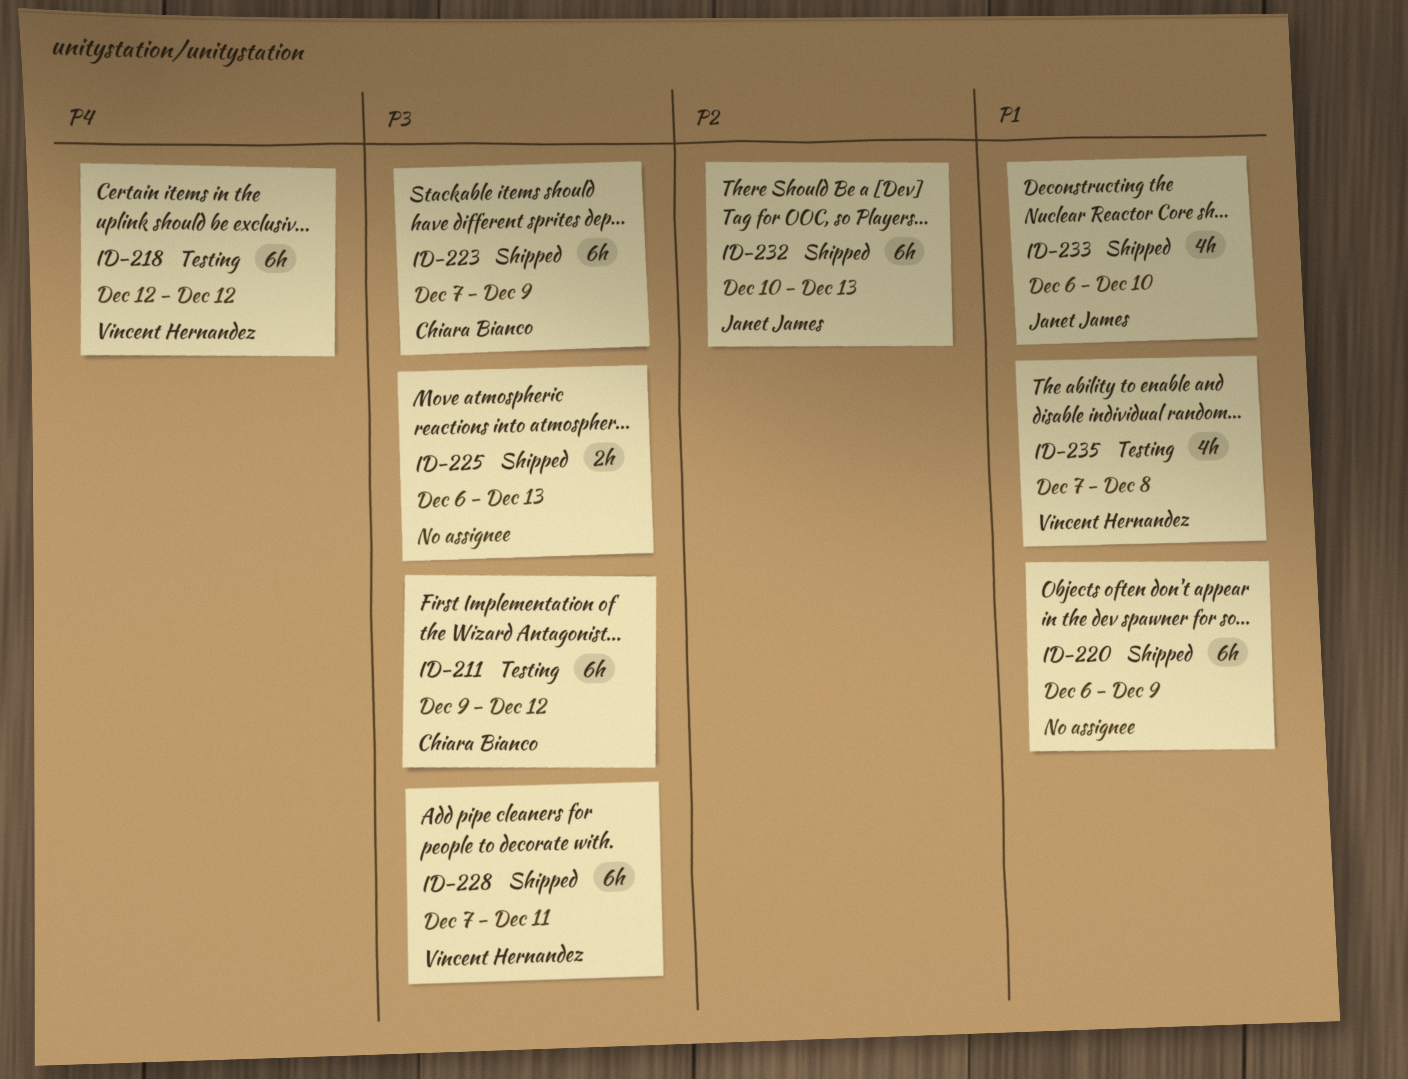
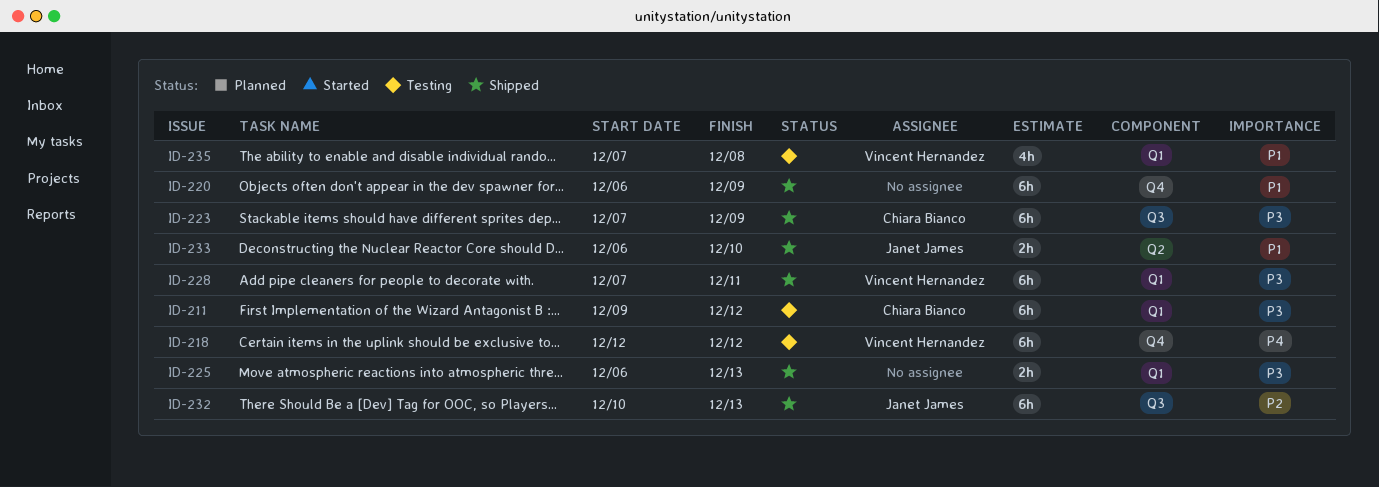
ID-233, estimate: 4h -> 2h

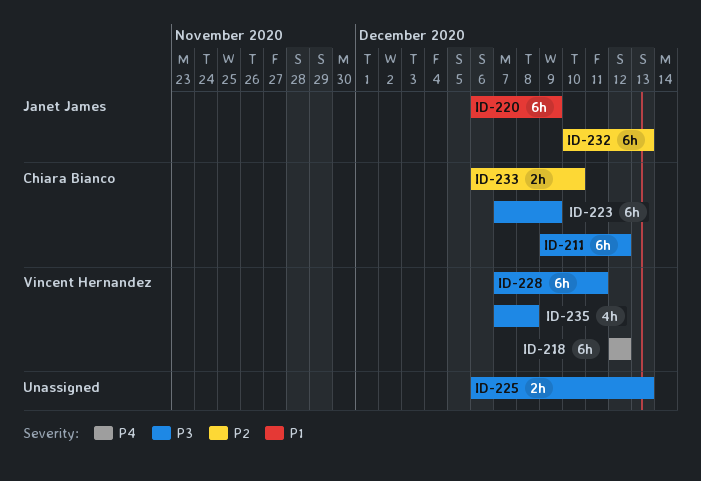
ID-220, owner: none -> Janet James
ID-233, owner: Janet James -> Chiara Bianco
ID-233, priority: P1 -> P2
ID-235, priority: P1 -> P3

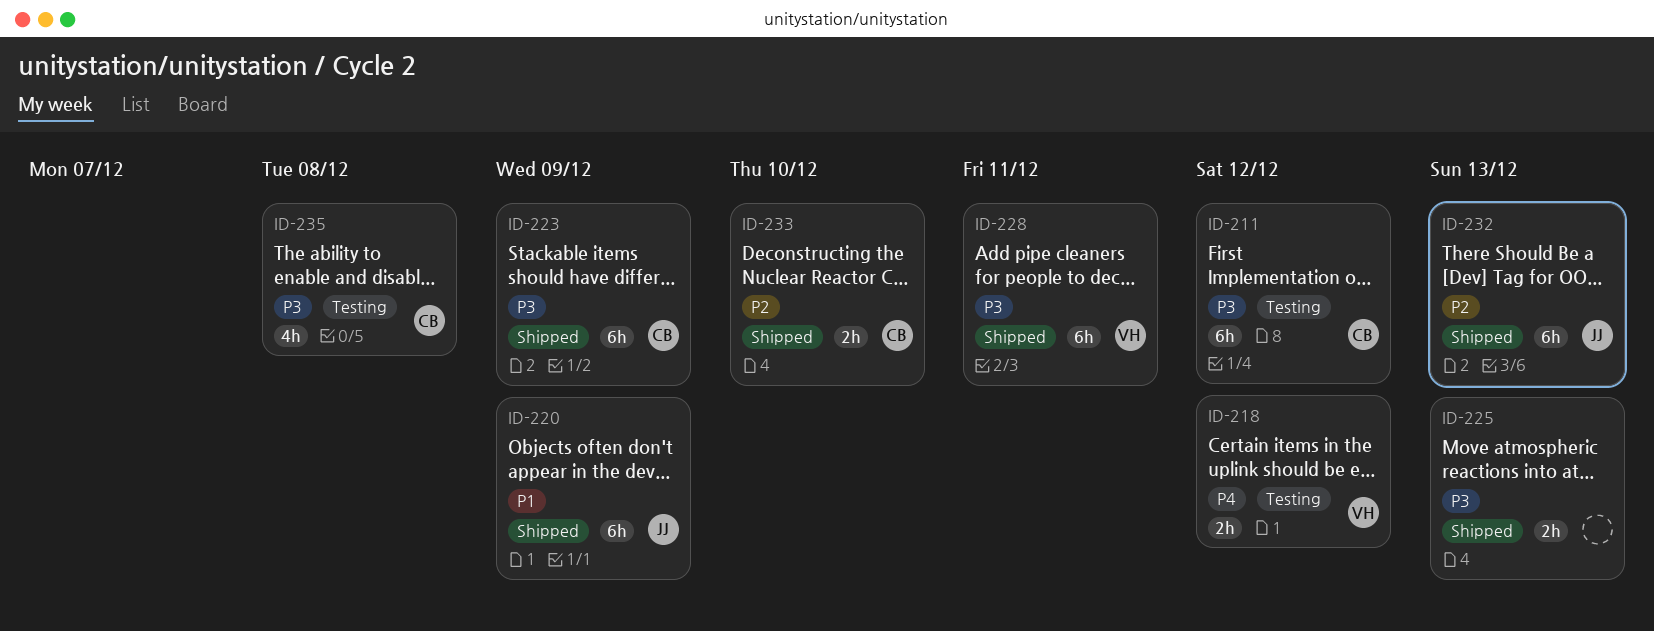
ID-218, estimate: 6h -> 2h
ID-235, owner: Vincent Hernandez -> Chiara Bianco

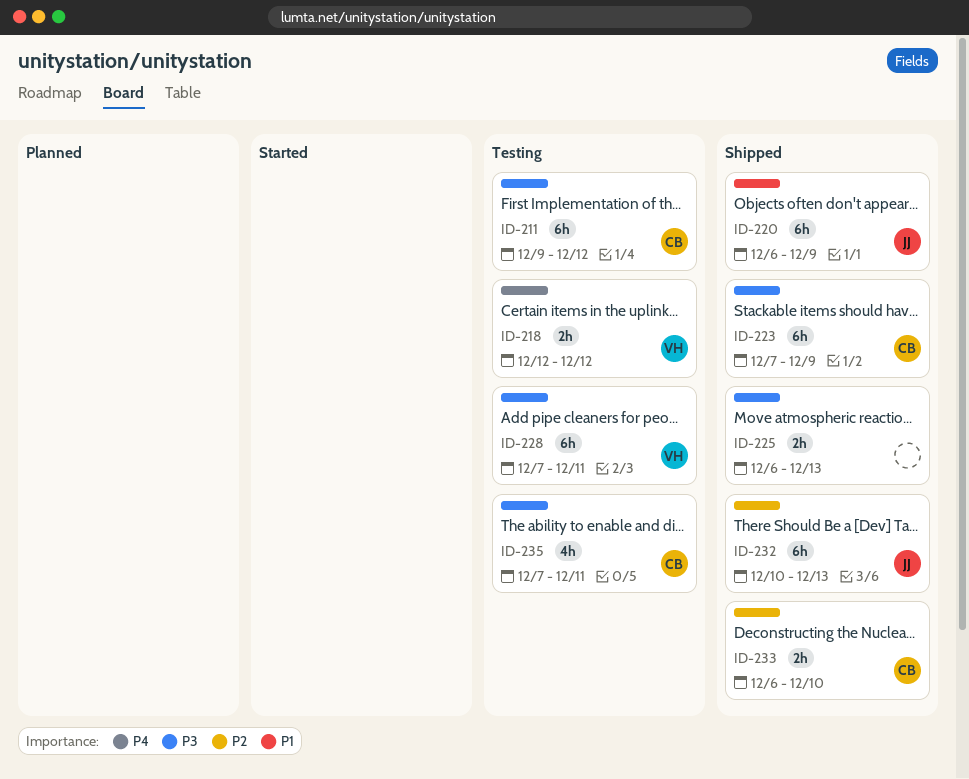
ID-228, status: Shipped -> Testing
ID-235, due: Dec 8 -> Dec 11

